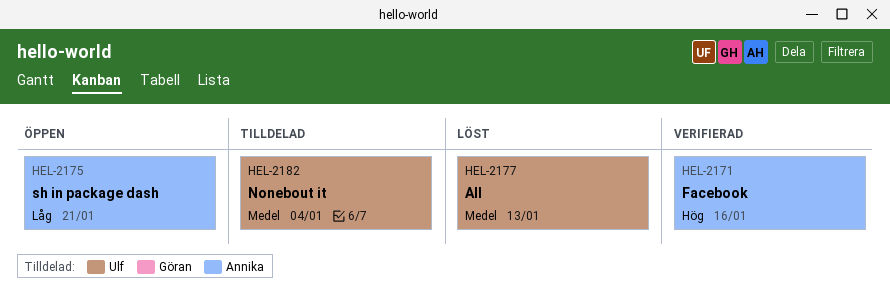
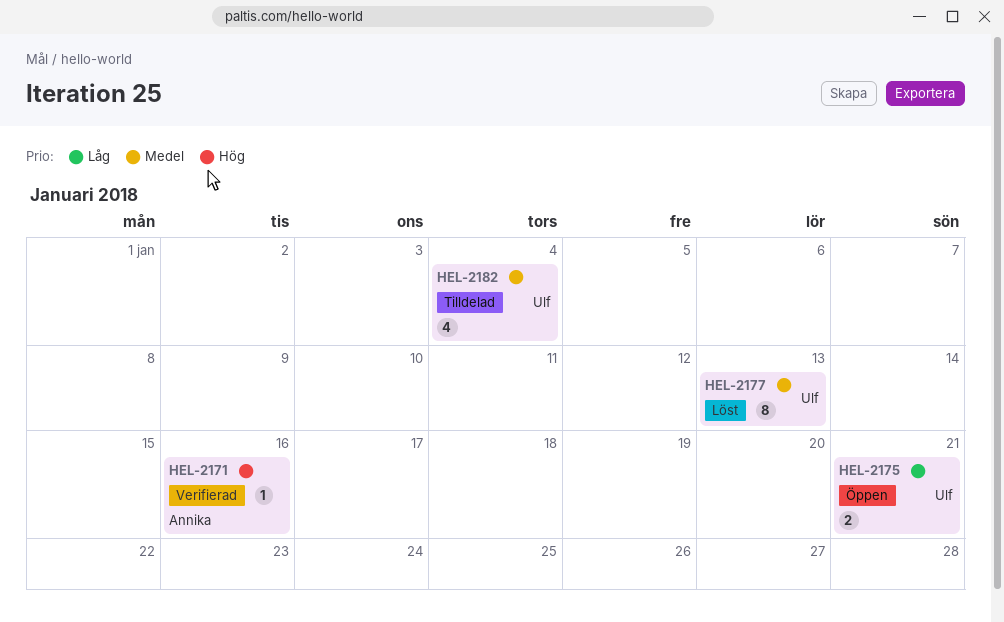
HEL-2175, owner: Annika -> Ulf

